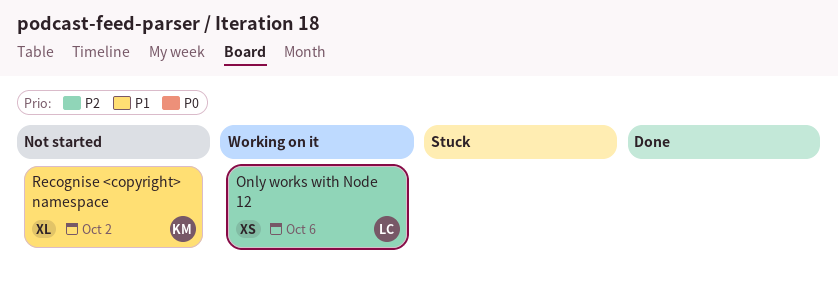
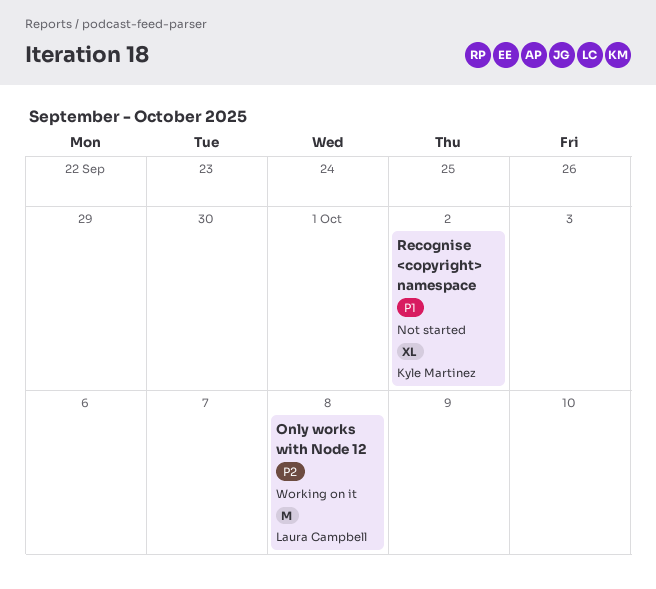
Only works with Node 12, estimate: XS -> M
Only works with Node 12, due: Oct 6 -> Oct 8

